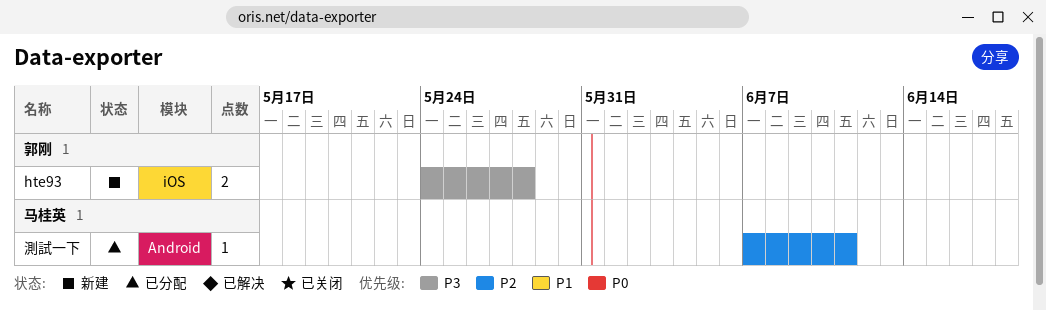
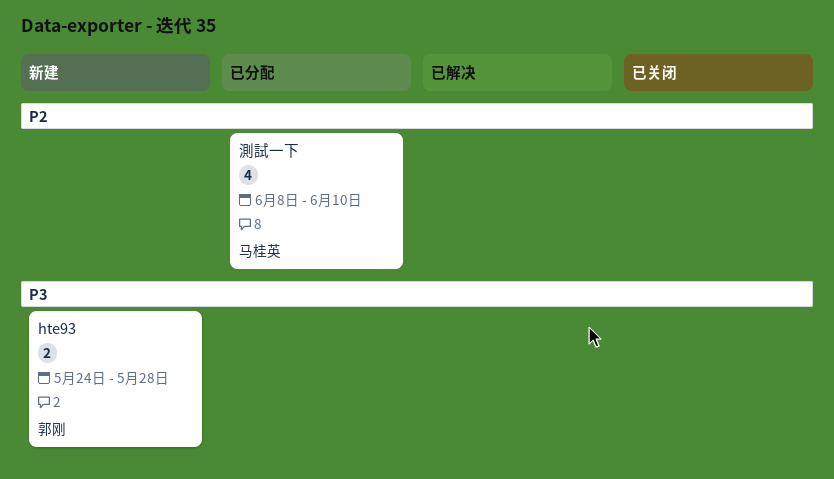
測試一下, estimate: 1 -> 4
測試一下, start: Jun 7 -> Jun 8
測試一下, due: Jun 11 -> Jun 10

